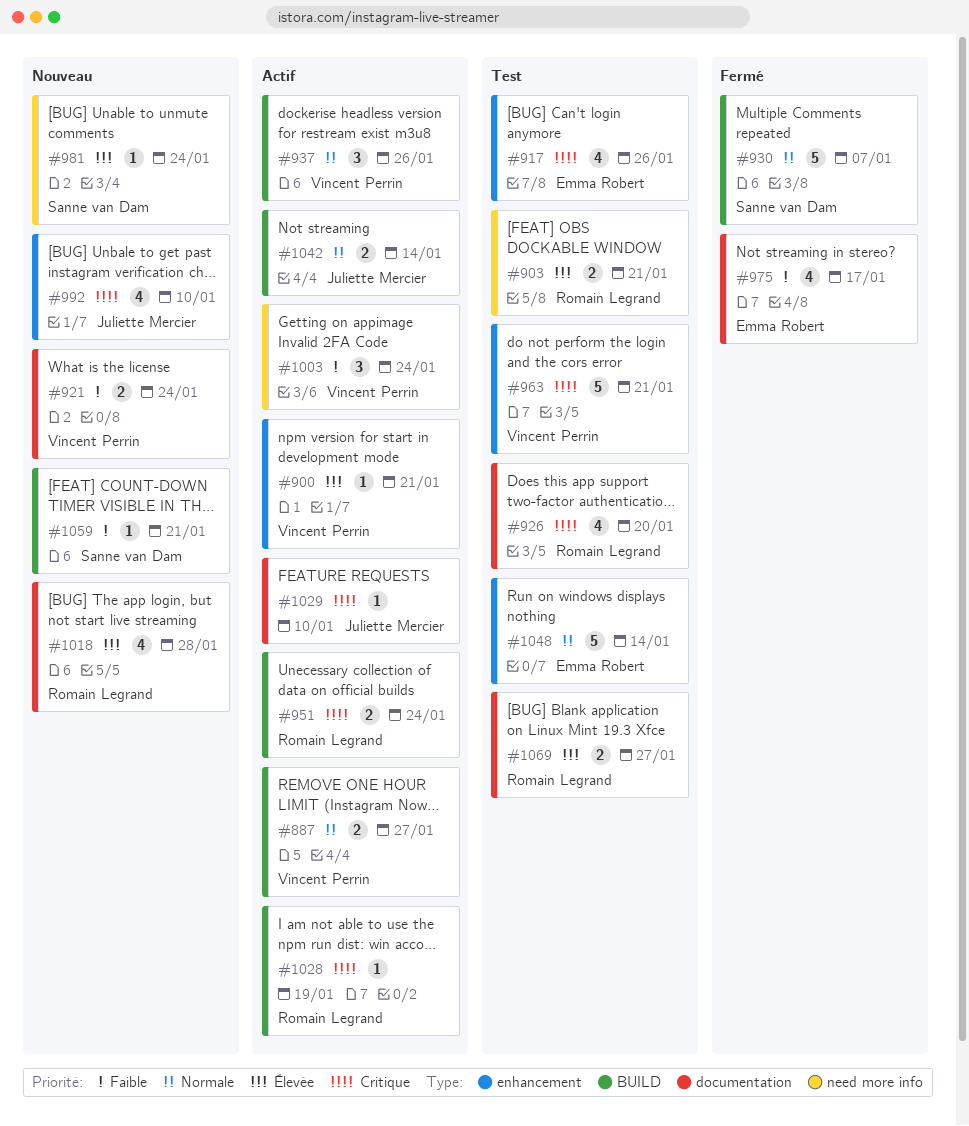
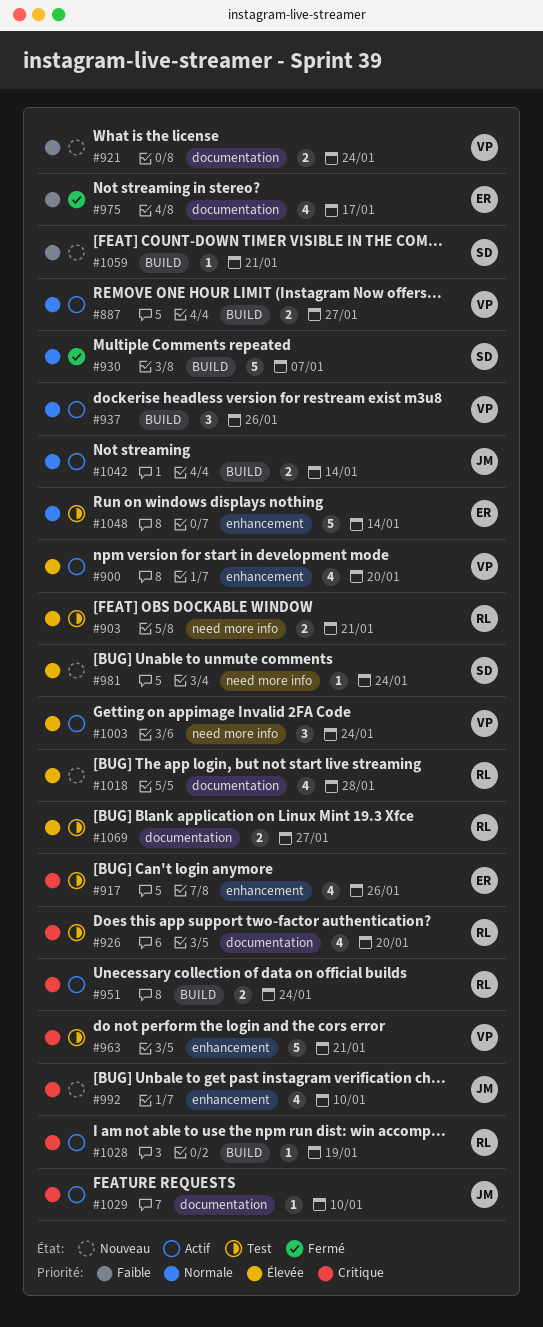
#900, estimate: 1 -> 4
#900, due: Jan 21 -> Jan 20
#1003, priority: Faible -> Élevée

